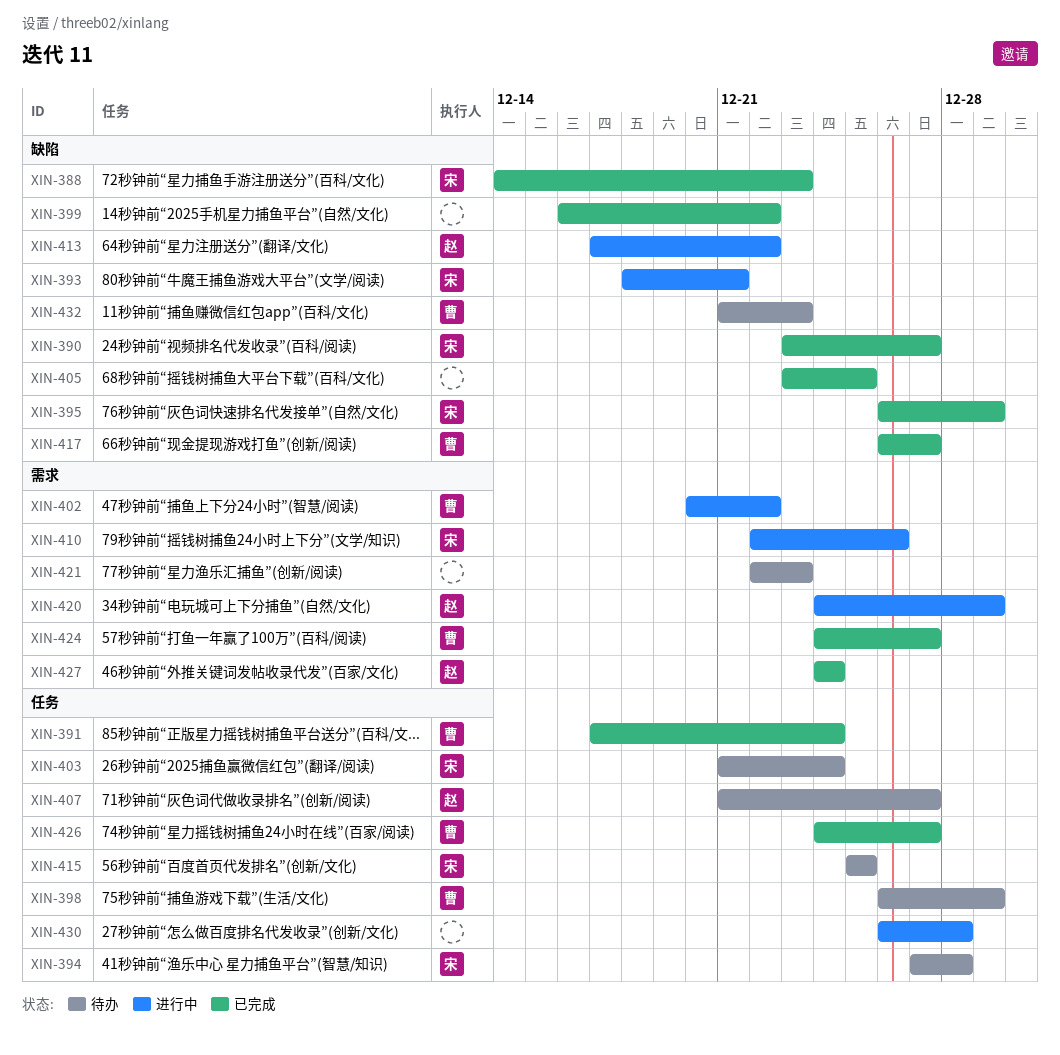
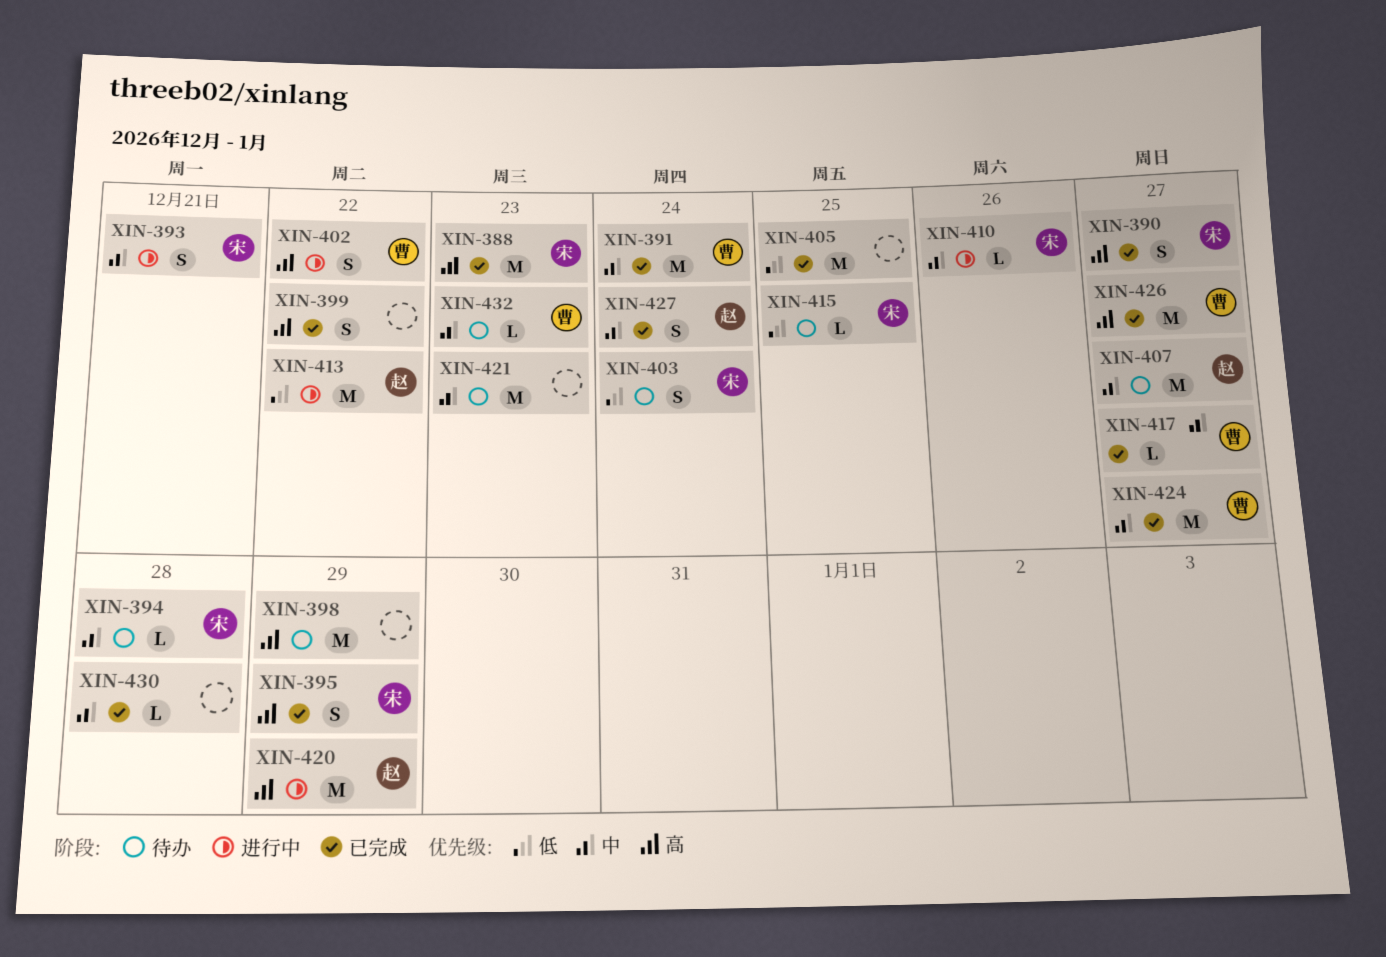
XIN-398, owner: 曹 -> none
XIN-430, status: 进行中 -> 已完成

